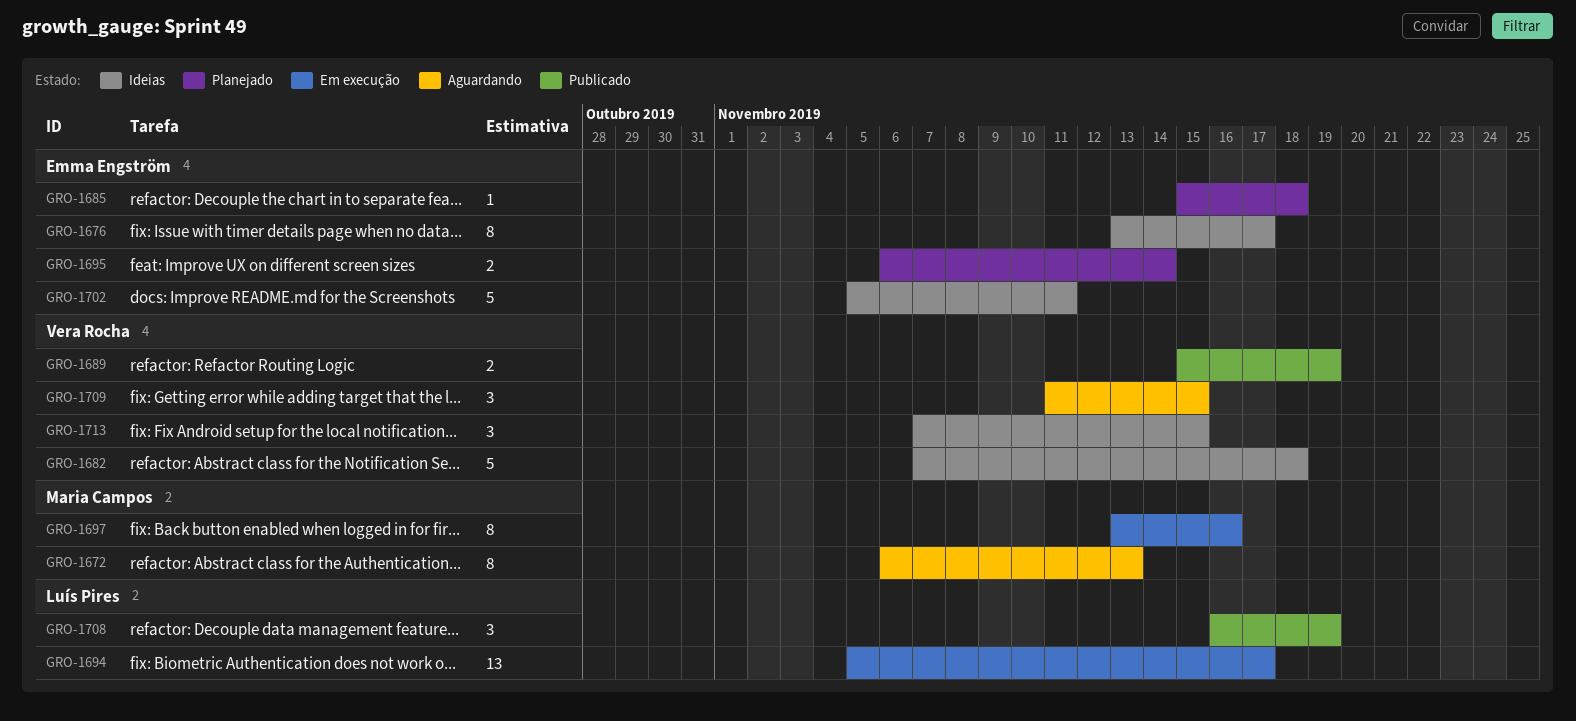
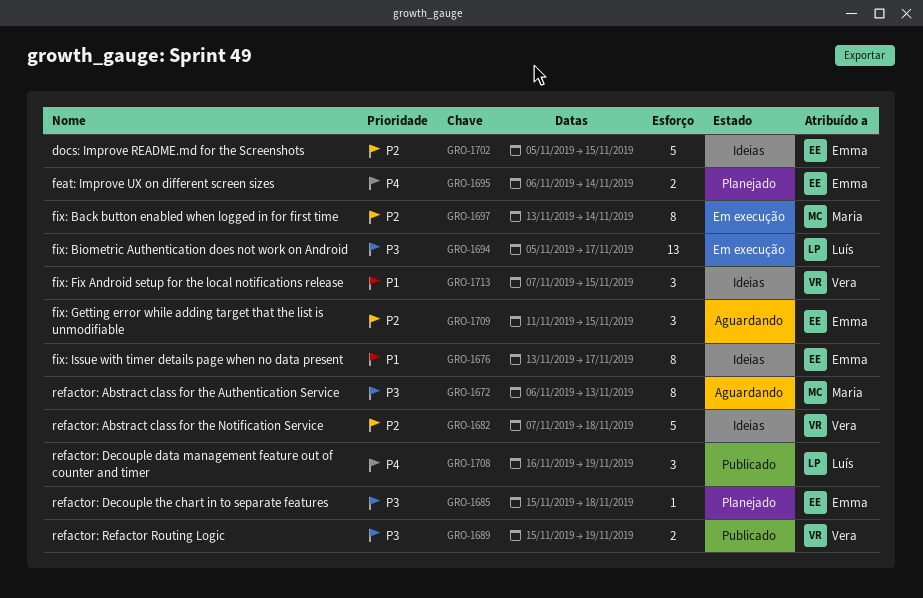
GRO-1697, due: Nov 16 -> Nov 14
GRO-1702, due: Nov 11 -> Nov 15
GRO-1709, owner: Vera Rocha -> Emma Engström

